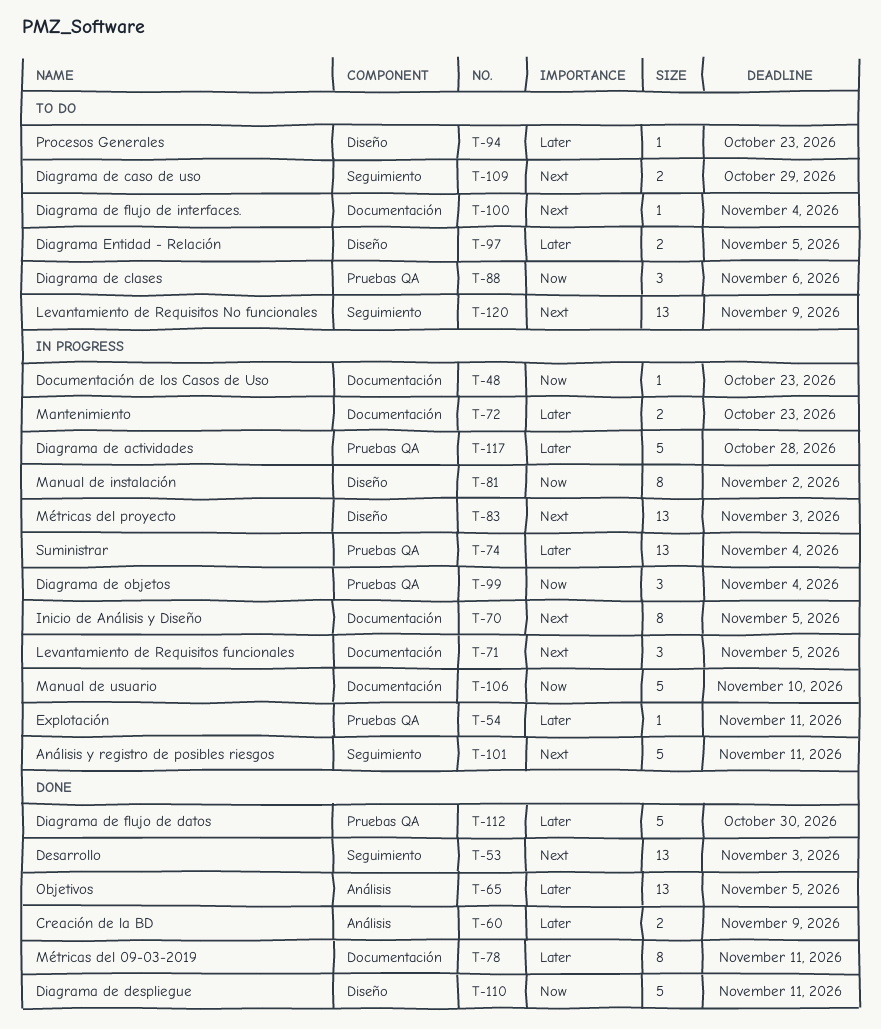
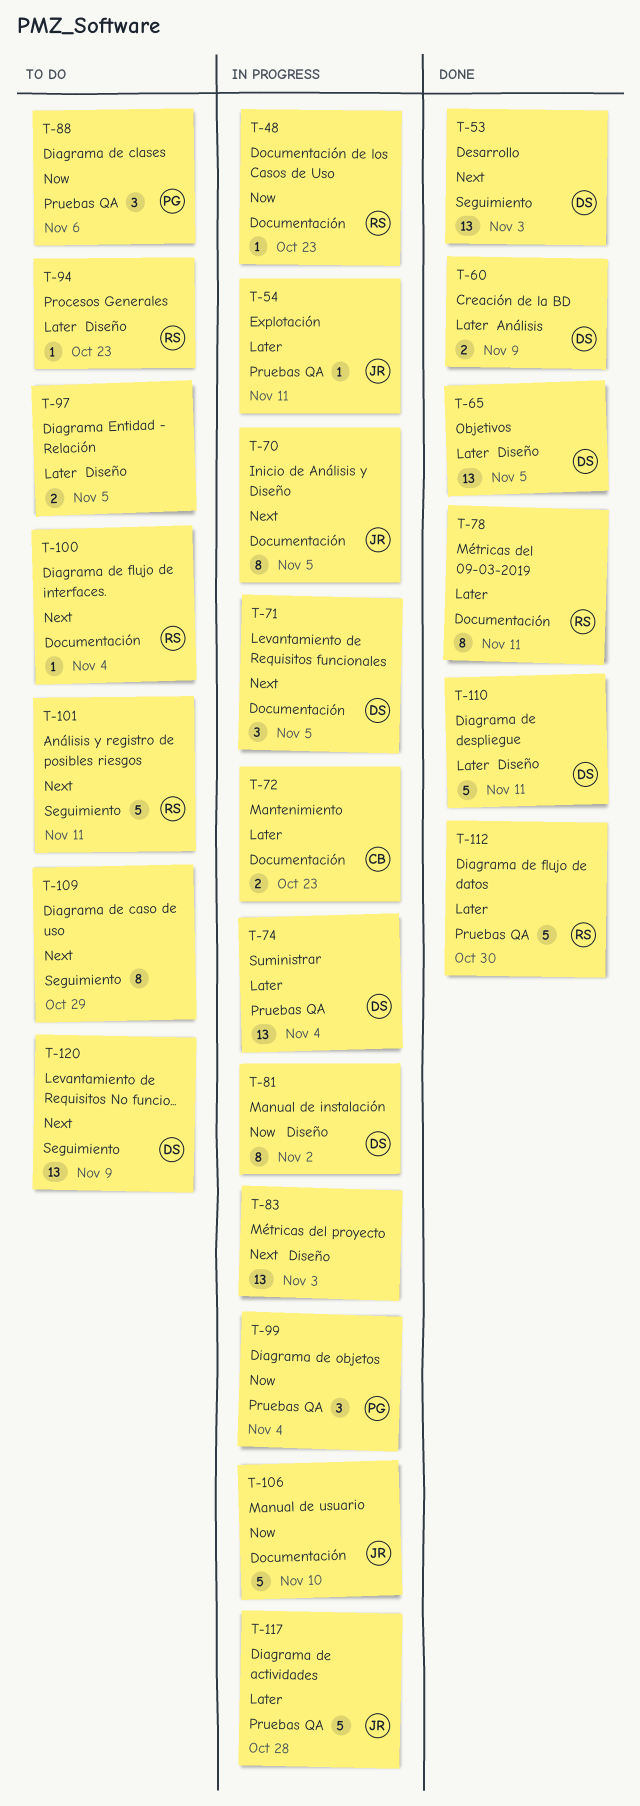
T-65, label: Análisis -> Diseño
T-101, status: In progress -> To do
T-109, estimate: 2 -> 8
T-110, priority: Now -> Later

